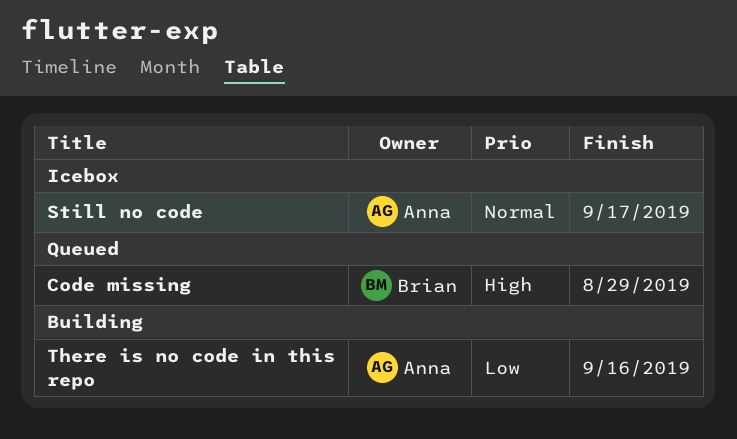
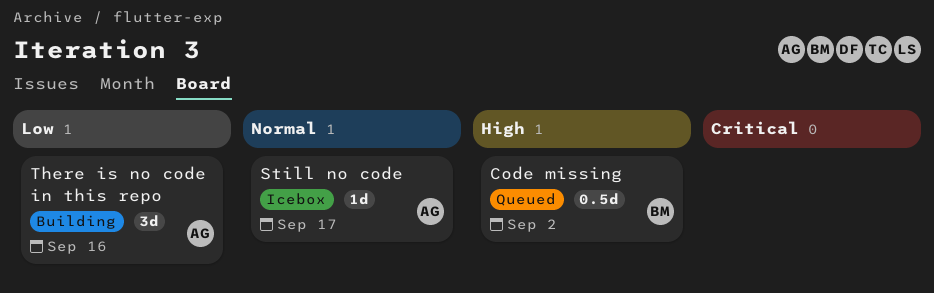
Code missing, due: Aug 29 -> Sep 2

